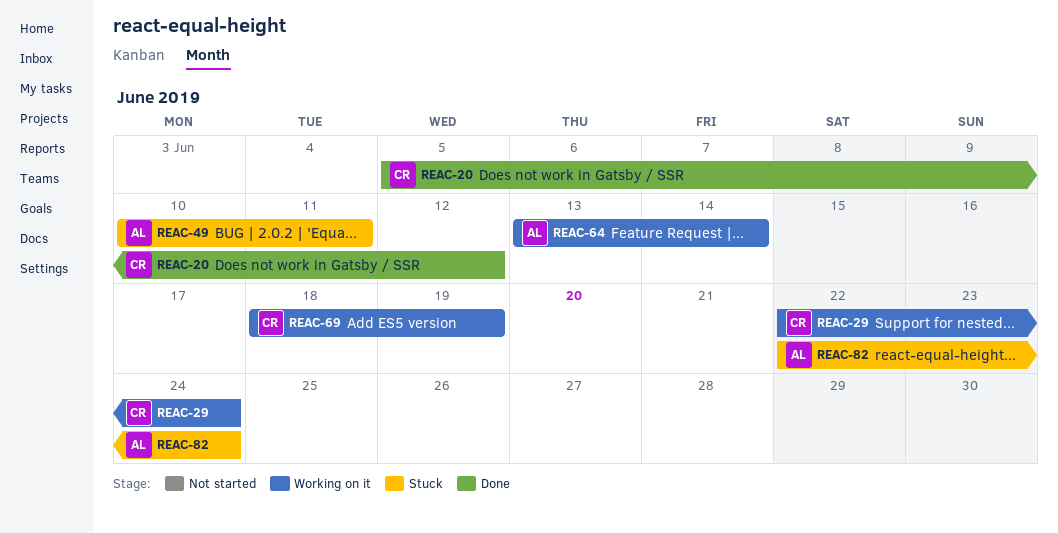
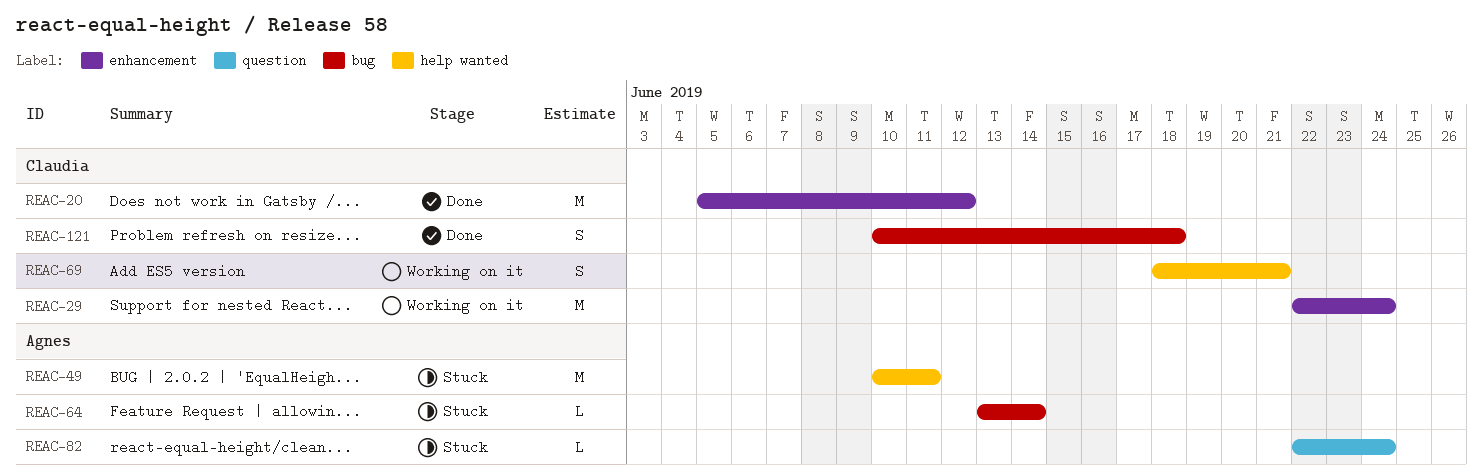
REAC-64, status: Working on it -> Stuck
REAC-69, due: Jun 19 -> Jun 21
REAC-121: none -> present

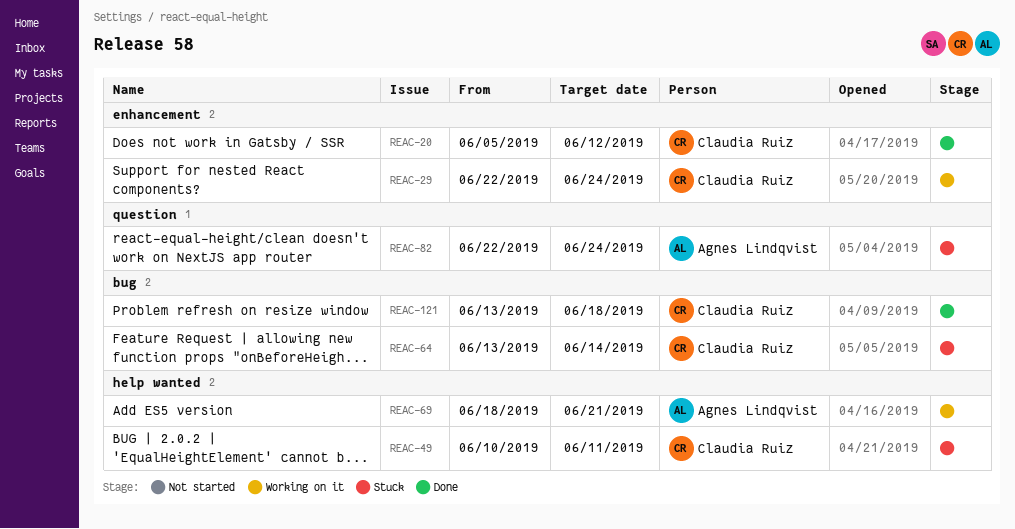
REAC-49, owner: Agnes Lindqvist -> Claudia Ruiz
REAC-64, owner: Agnes Lindqvist -> Claudia Ruiz
REAC-69, owner: Claudia Ruiz -> Agnes Lindqvist
REAC-121, start: Jun 10 -> Jun 13

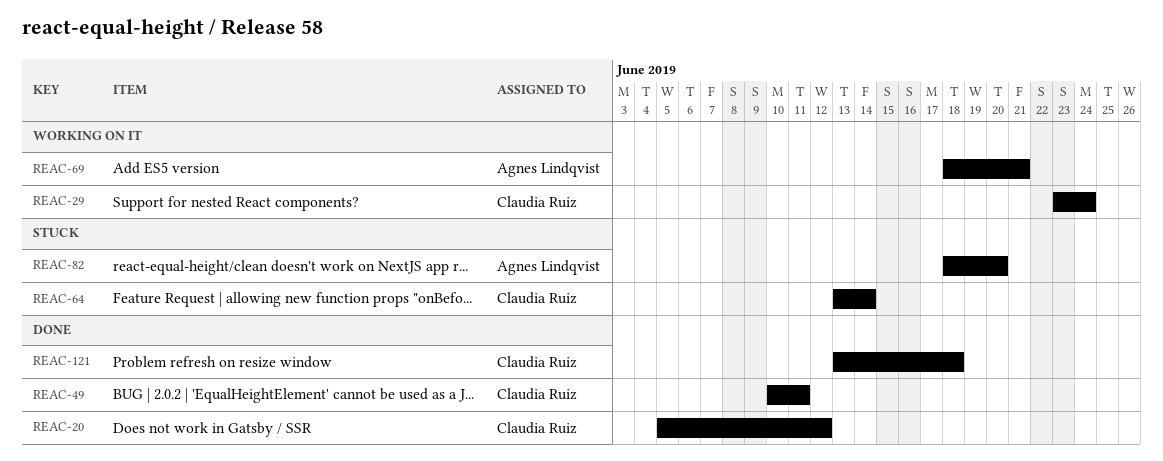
REAC-29, start: Jun 22 -> Jun 23
REAC-49, status: Stuck -> Done
REAC-82, start: Jun 22 -> Jun 18
REAC-82, due: Jun 24 -> Jun 20

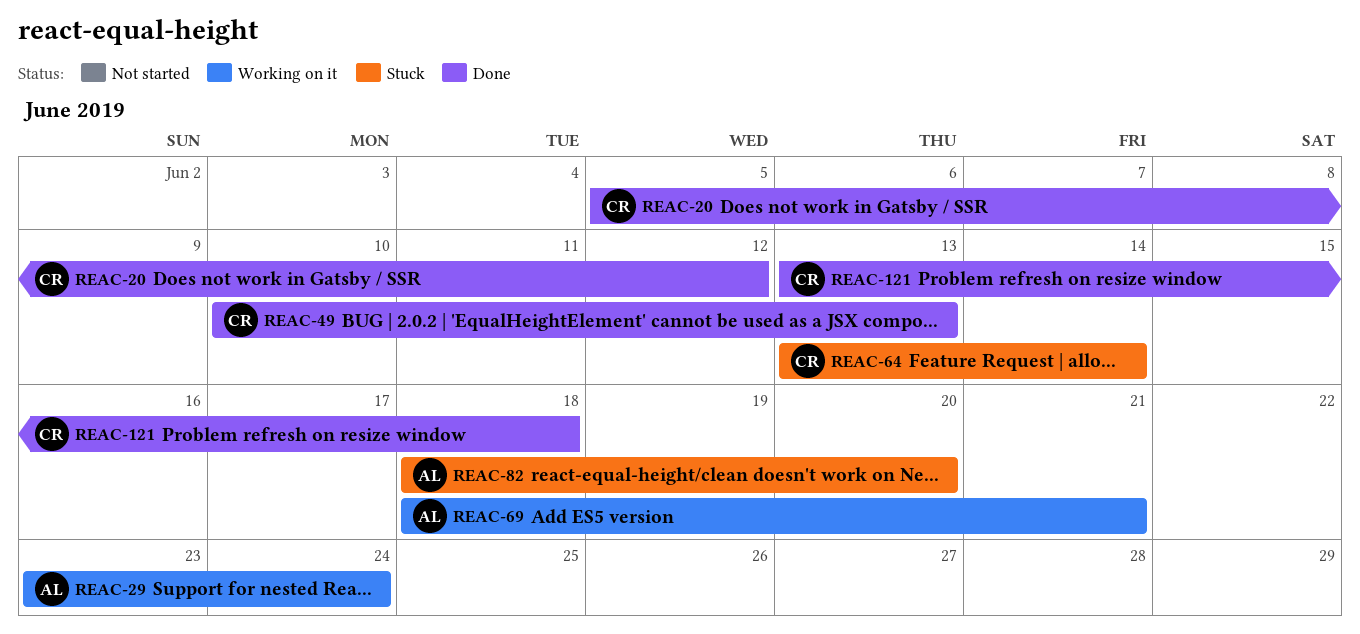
REAC-29, owner: Claudia Ruiz -> Agnes Lindqvist
REAC-49, due: Jun 11 -> Jun 13

